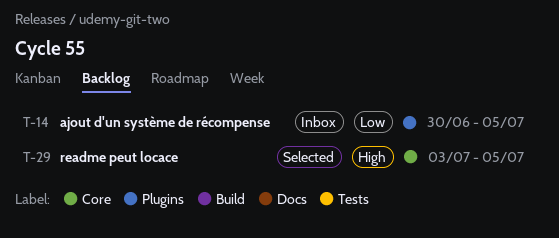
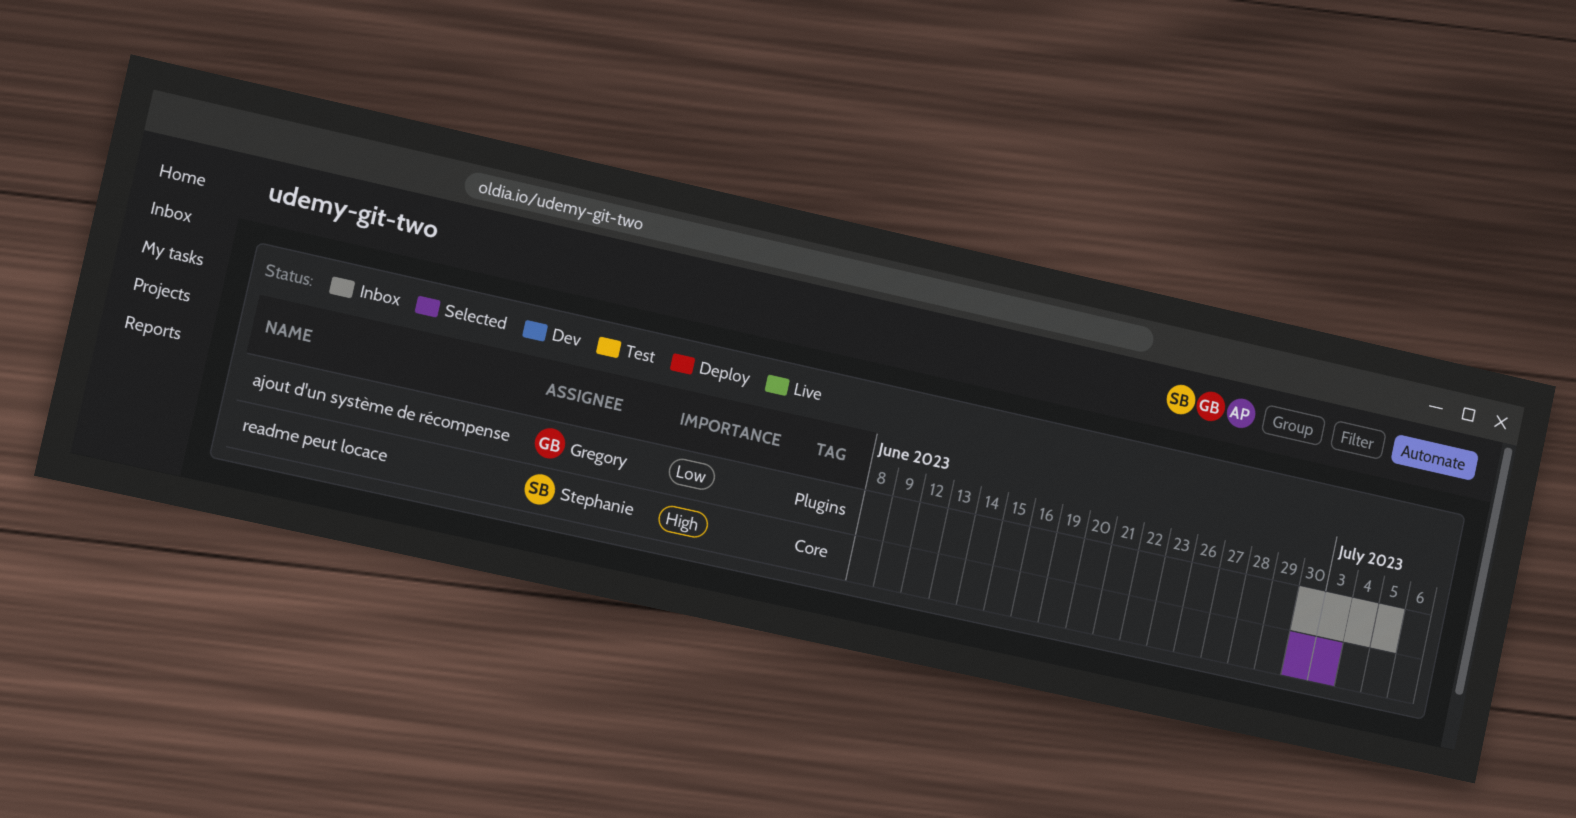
readme peut locace, start: Jul 3 -> Jun 30
readme peut locace, due: Jul 5 -> Jul 3

